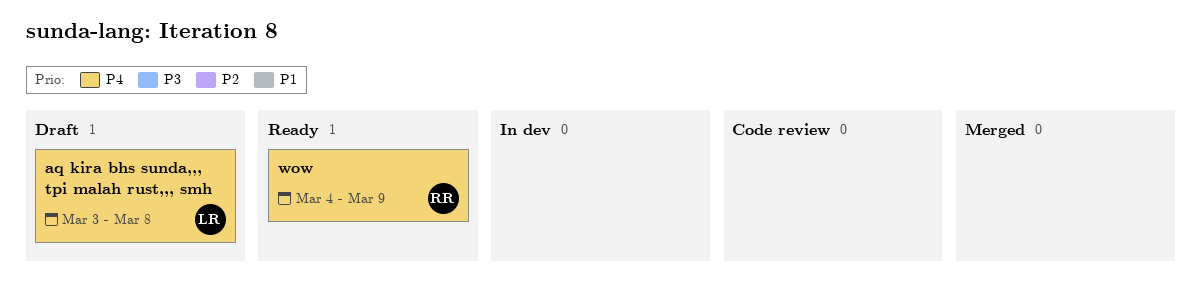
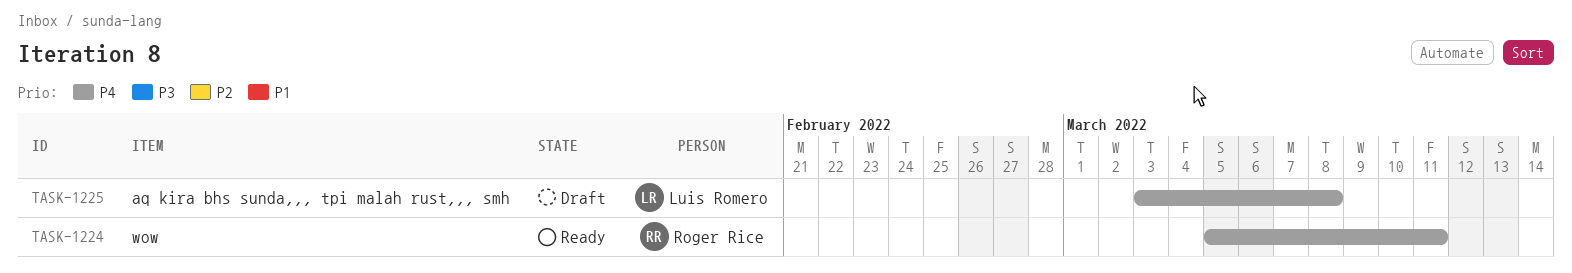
wow, start: Mar 4 -> Mar 5
wow, due: Mar 9 -> Mar 11

